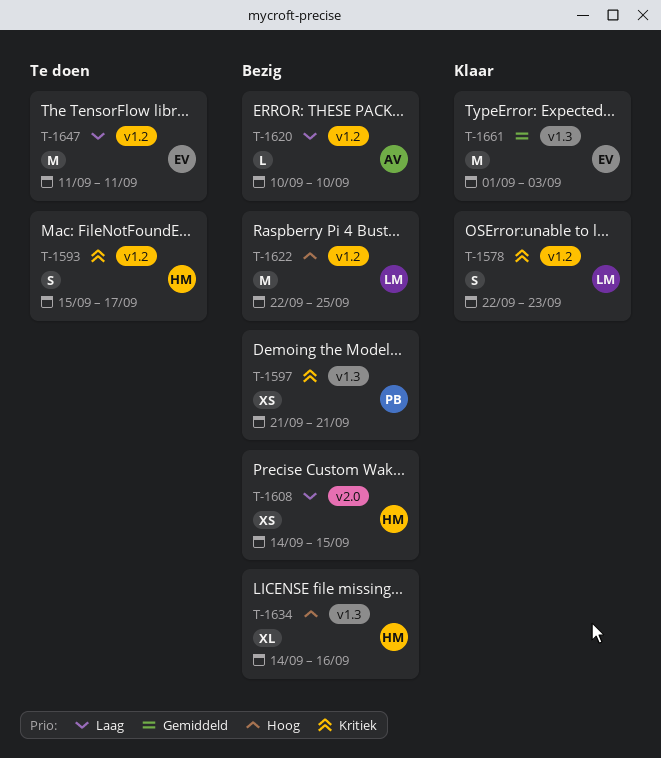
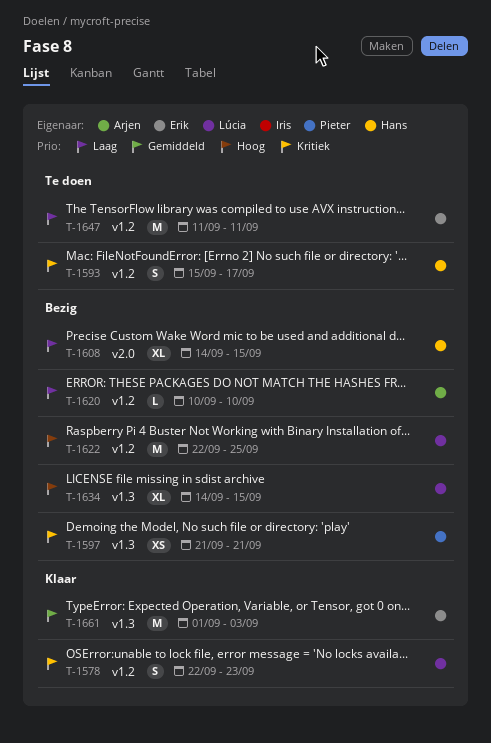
T-1608, estimate: XS -> XL
T-1634, owner: Hans -> Lúcia
T-1634, due: Sep 16 -> Sep 15

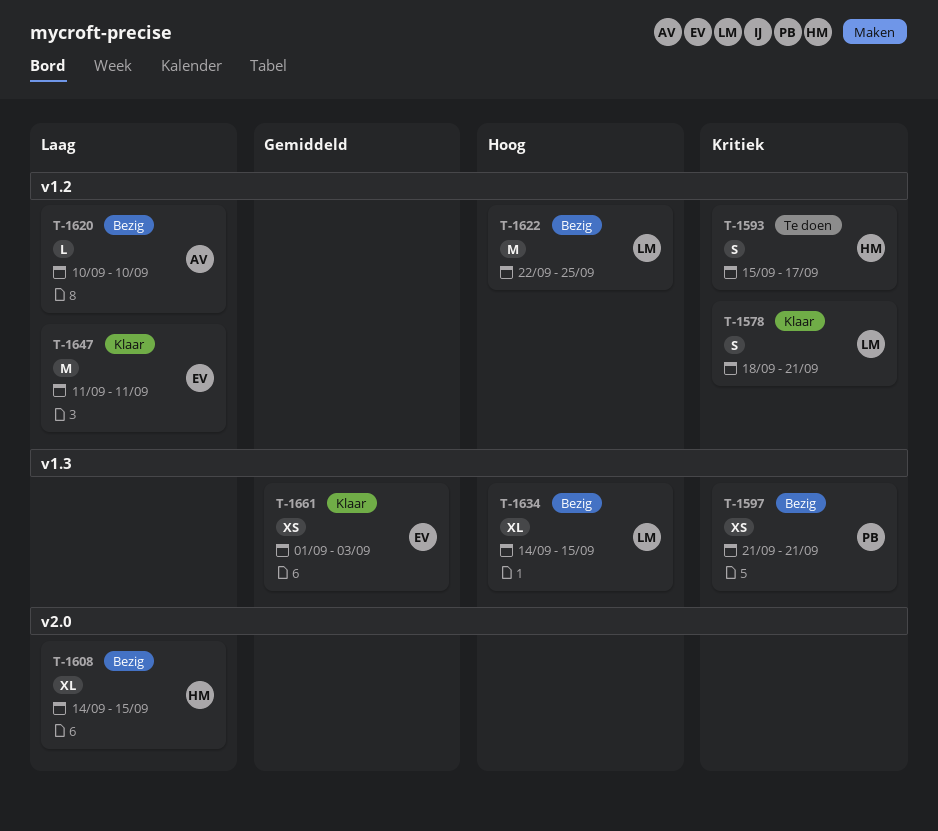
T-1578, start: Sep 22 -> Sep 18
T-1578, due: Sep 23 -> Sep 21
T-1647, status: Te doen -> Klaar
T-1661, estimate: M -> XS

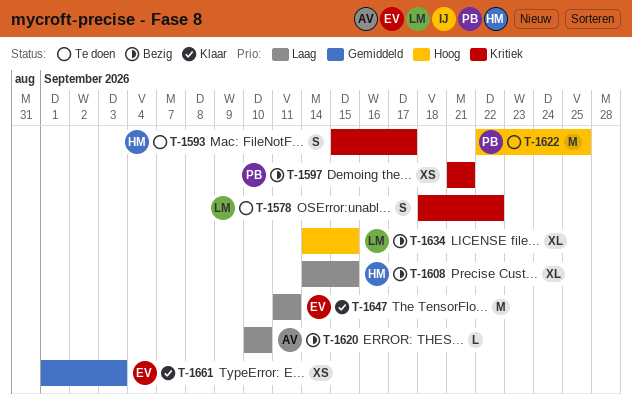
T-1578, status: Klaar -> Te doen
T-1578, due: Sep 21 -> Sep 22
T-1622, status: Bezig -> Te doen
T-1622, owner: LM -> PB

